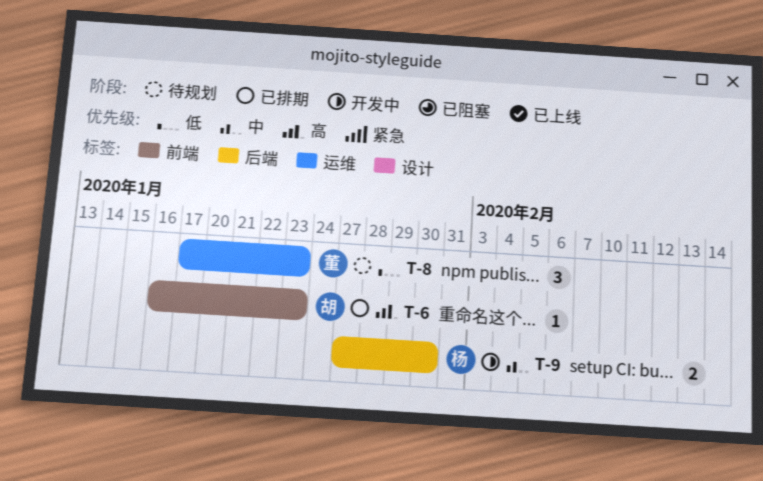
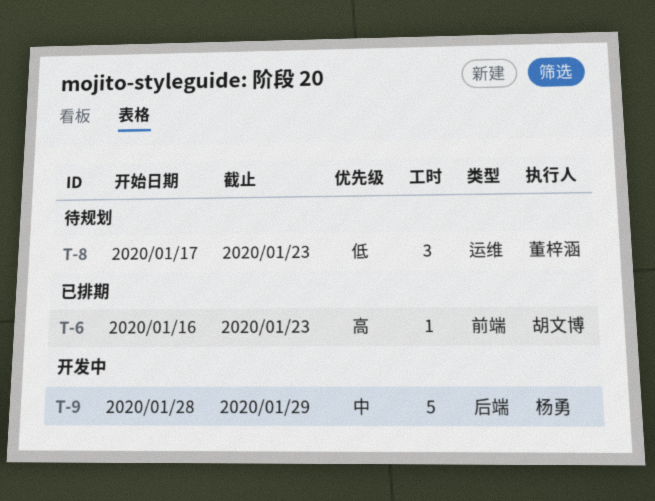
T-9, estimate: 2 -> 5
T-9, start: Jan 27 -> Jan 28
T-9, due: Jan 30 -> Jan 29

